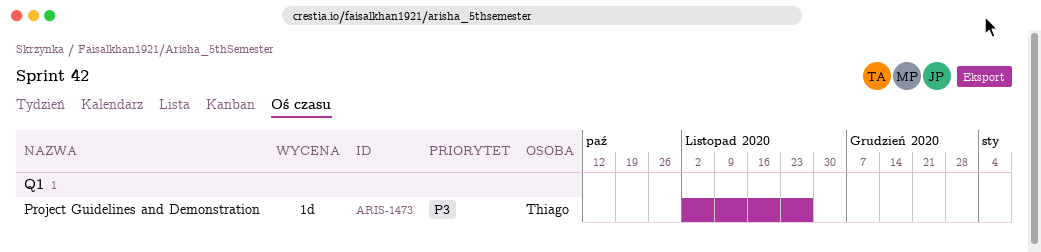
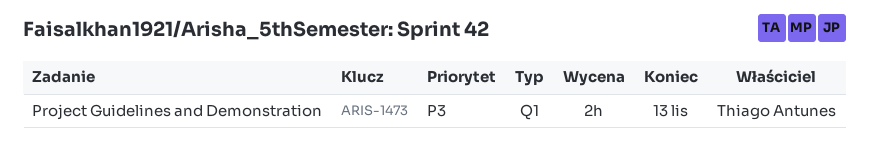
ARIS-1473, estimate: 1d -> 2h
ARIS-1473, due: Nov 27 -> Nov 13

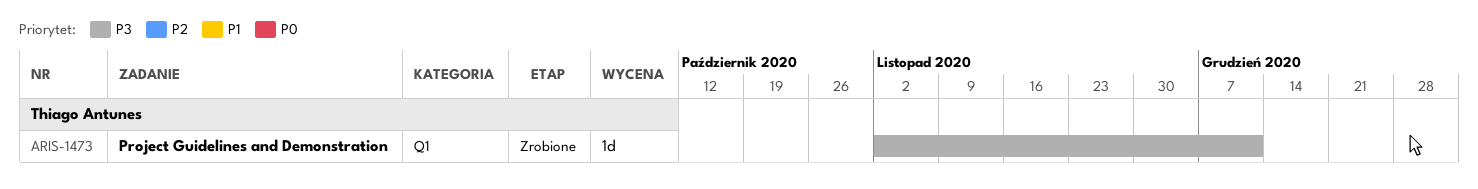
ARIS-1473, estimate: 2h -> 1d
ARIS-1473, due: Nov 13 -> Dec 11

